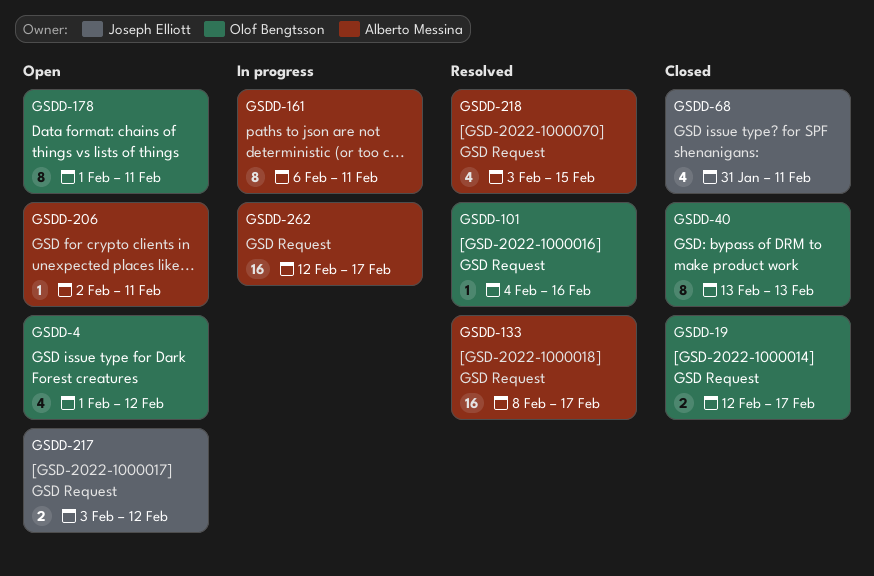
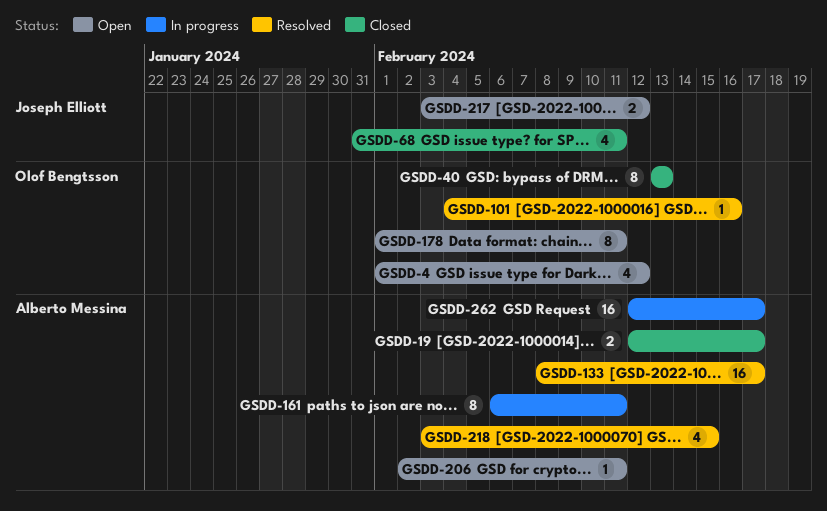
GSDD-19, owner: Olof Bengtsson -> Alberto Messina

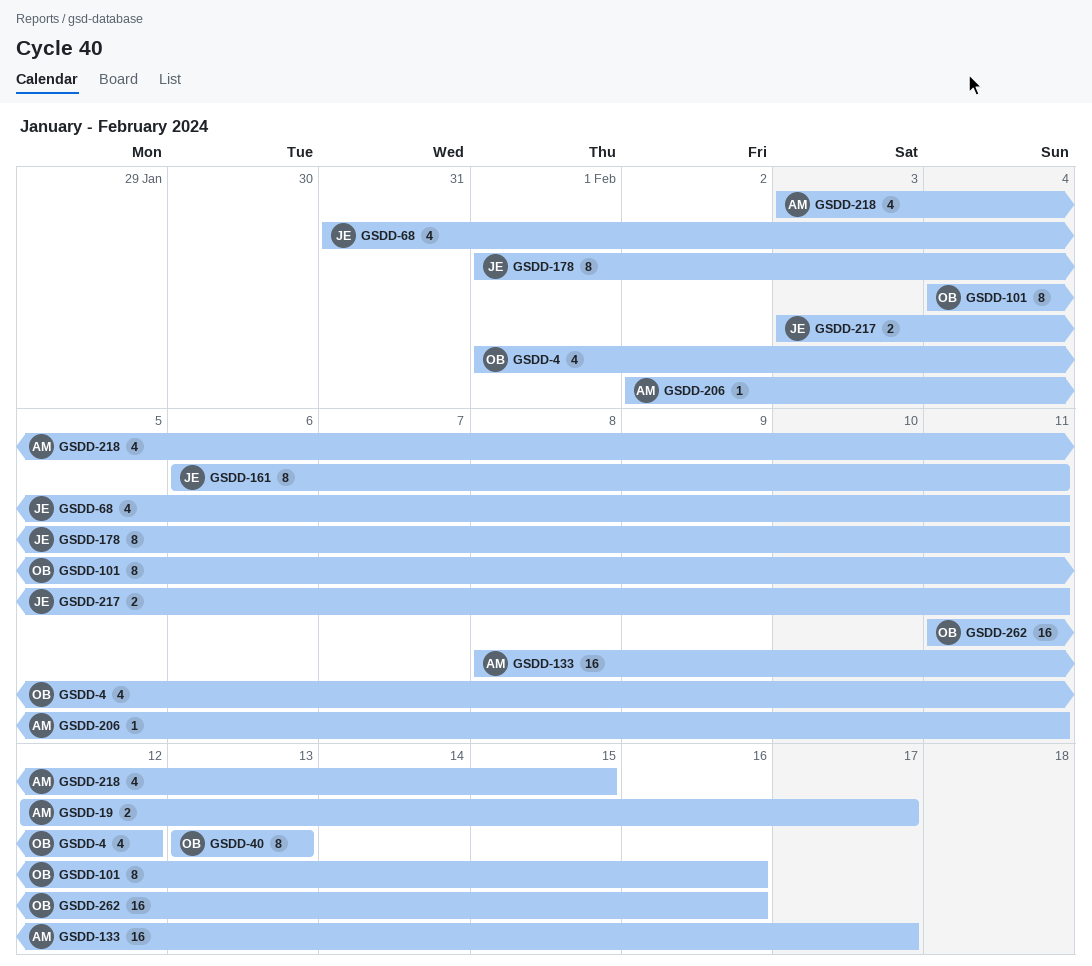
GSDD-101, estimate: 1 -> 8
GSDD-161, owner: Alberto Messina -> Joseph Elliott
GSDD-178, owner: Olof Bengtsson -> Joseph Elliott
GSDD-217, due: Feb 12 -> Feb 11
GSDD-262, owner: Alberto Messina -> Olof Bengtsson
GSDD-262, start: Feb 12 -> Feb 11
GSDD-262, due: Feb 17 -> Feb 16

